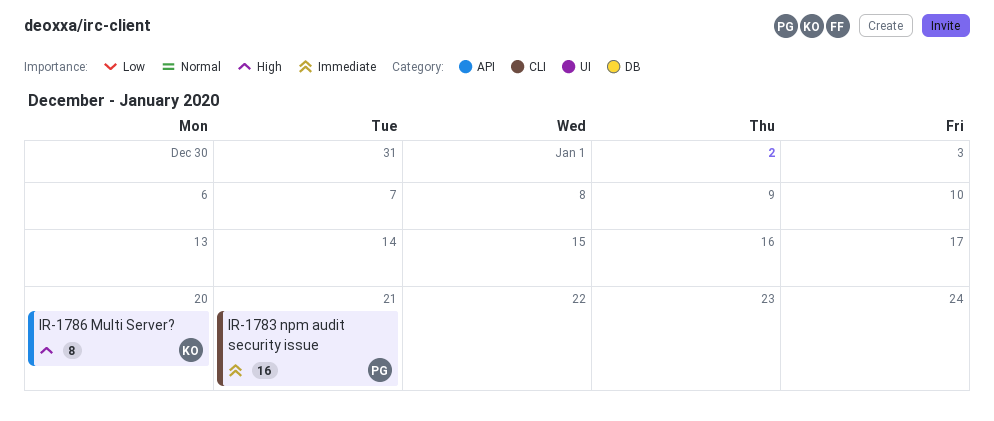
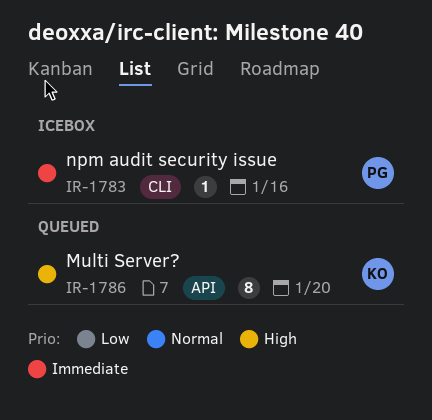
IR-1783, estimate: 16 -> 1
IR-1783, due: Jan 21 -> Jan 16

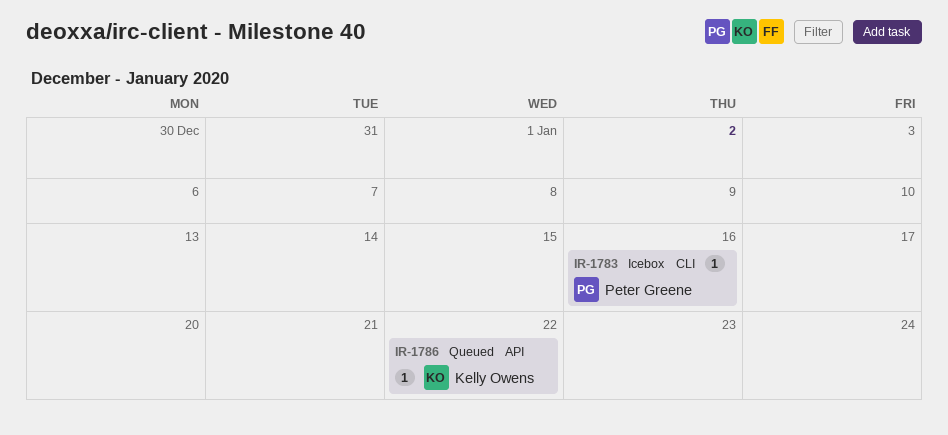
IR-1786, estimate: 8 -> 1
IR-1786, due: Jan 20 -> Jan 22

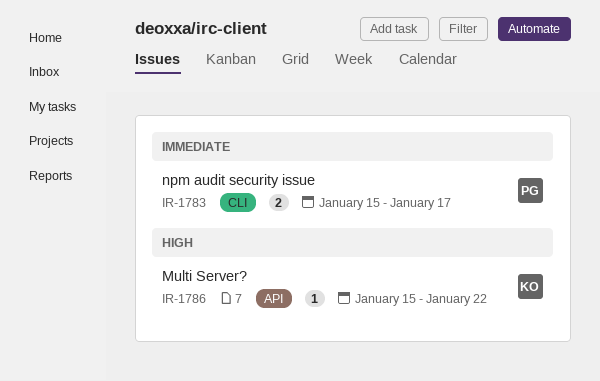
IR-1783, estimate: 1 -> 2
IR-1783, due: Jan 16 -> Jan 17

